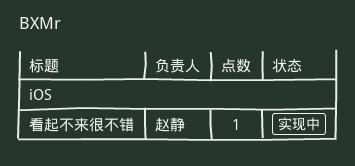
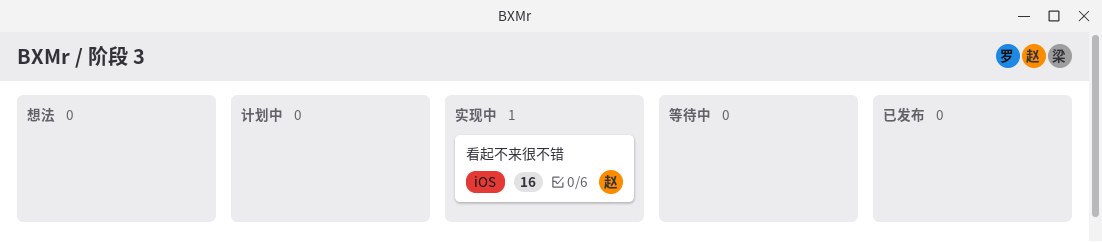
看起不来很不错, estimate: 1 -> 16

